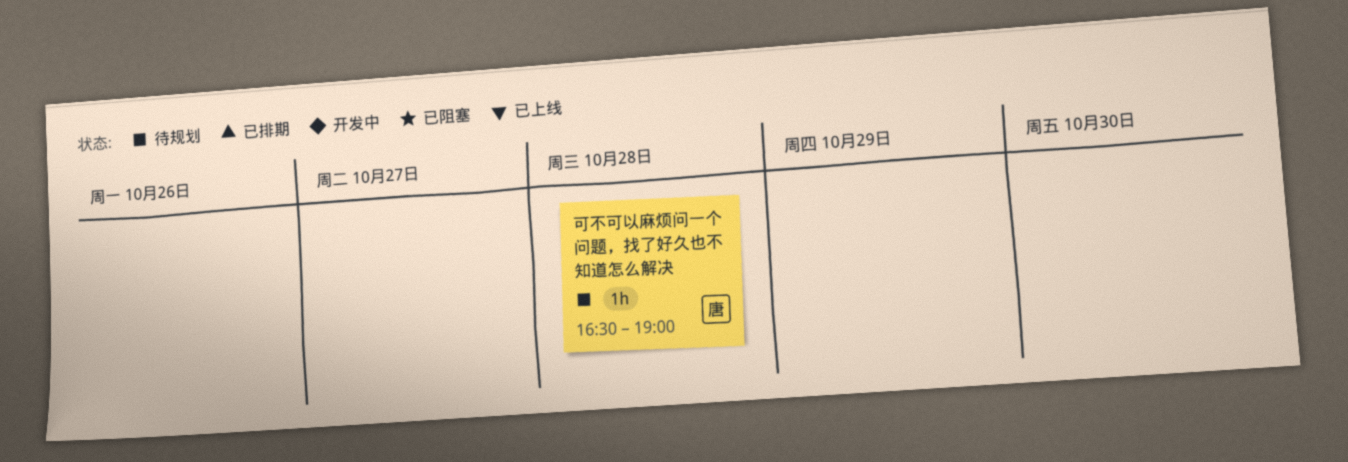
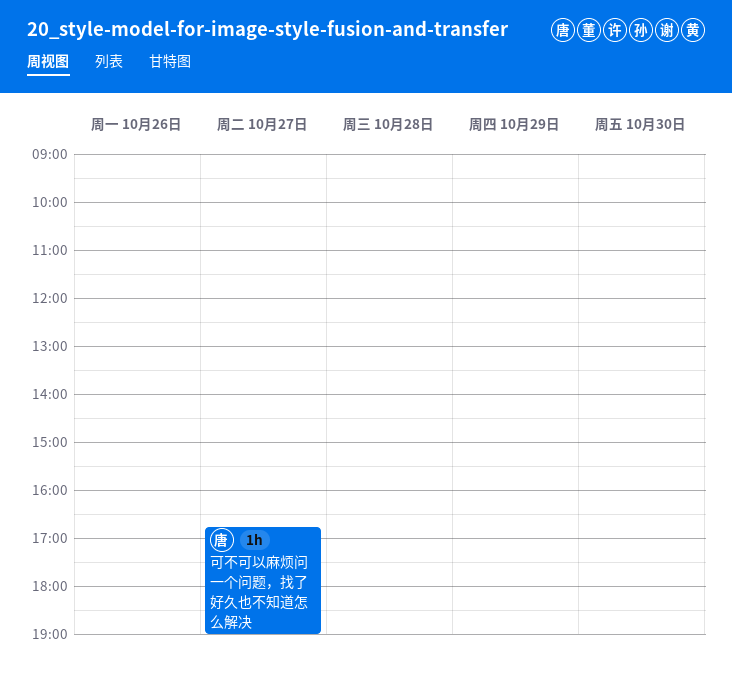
可不可以麻烦问一个问题，找了好久也不知道怎么解决, day: Oct 28 -> Oct 27
可不可以麻烦问一个问题，找了好久也不知道怎么解决, begins: 16:30 -> 16:45

